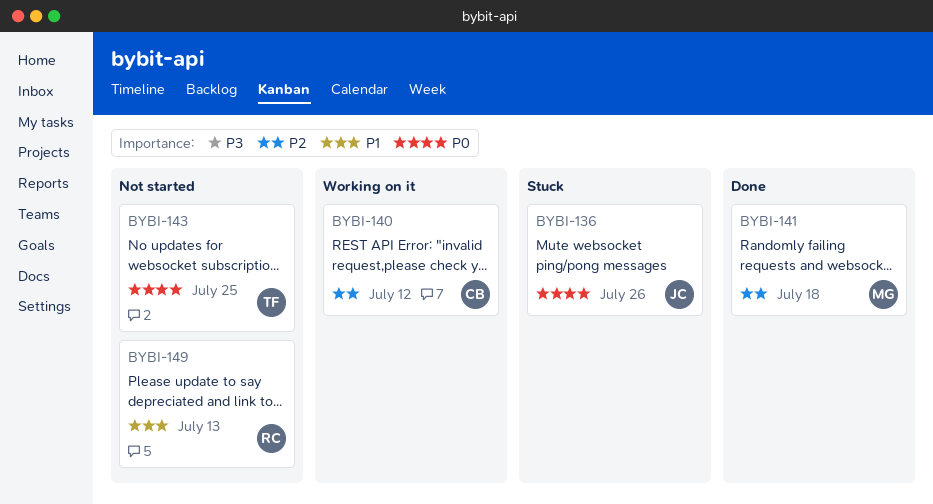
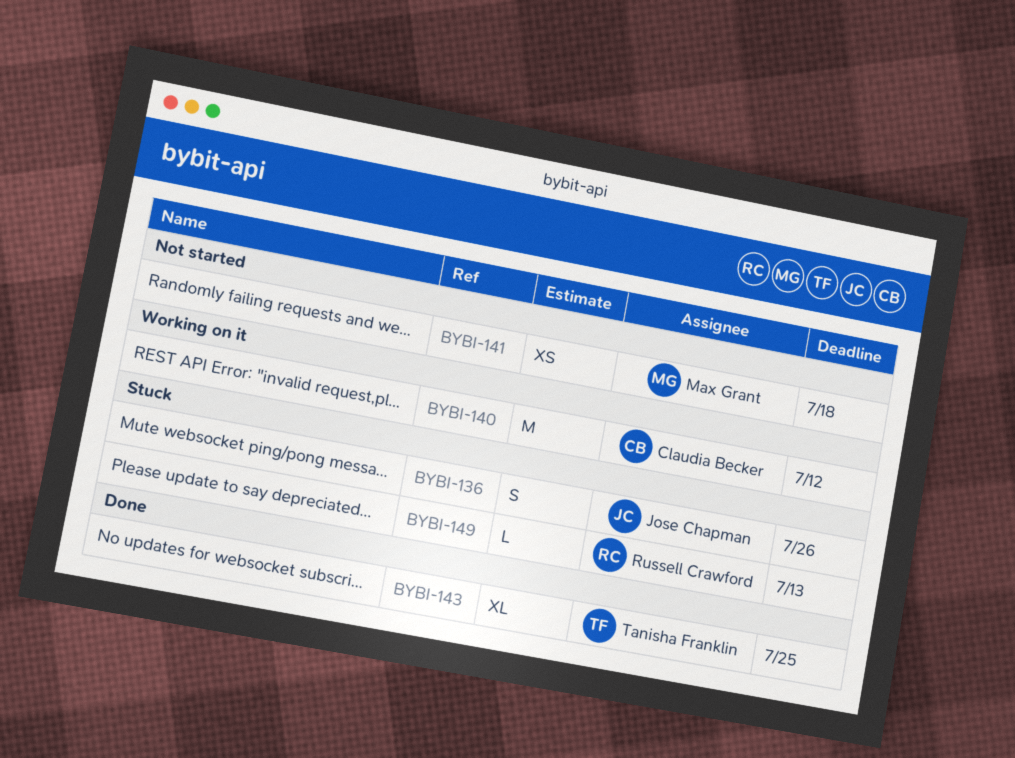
BYBI-141, status: Done -> Not started
BYBI-143, status: Not started -> Done
BYBI-149, status: Not started -> Stuck

